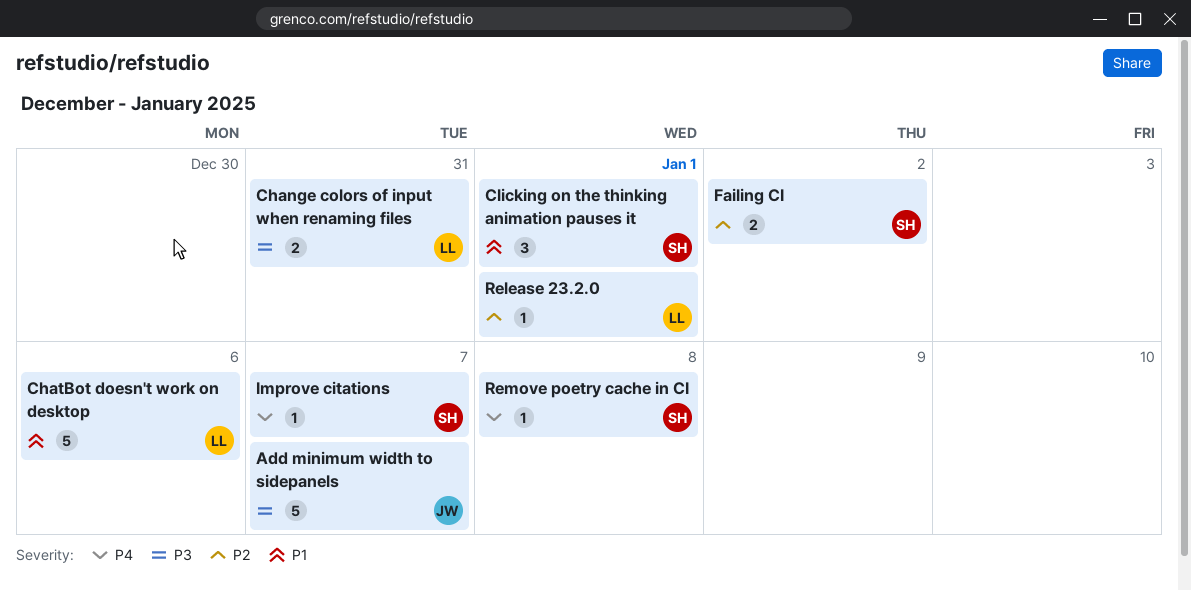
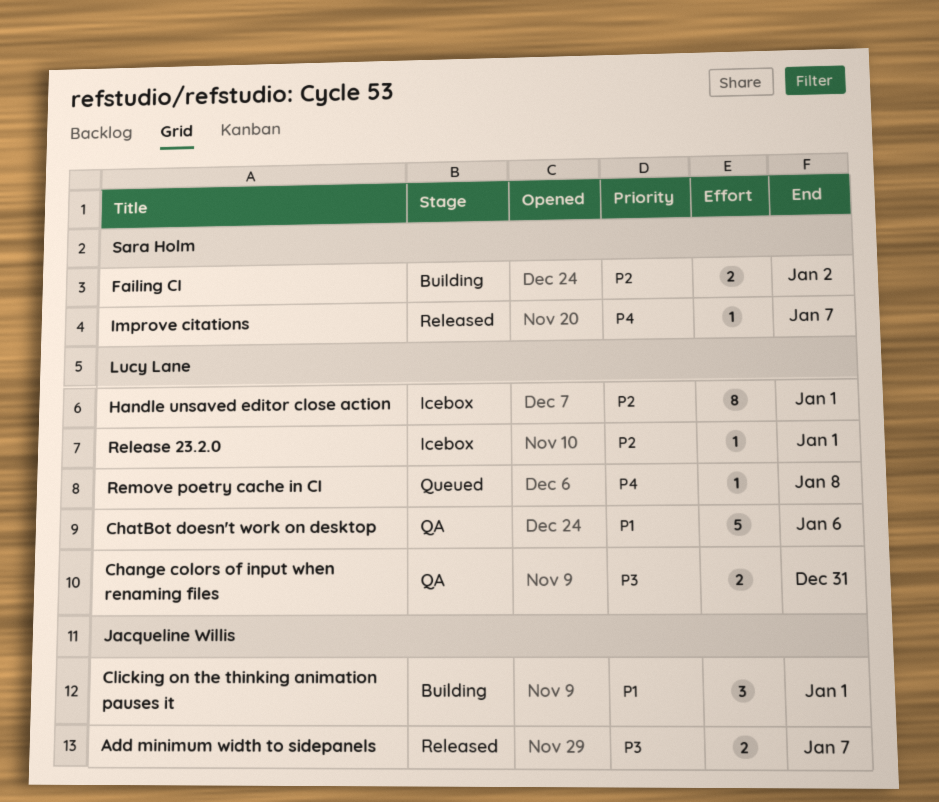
Add minimum width to sidepanels, estimate: 5 -> 2
Clicking on the thinking animation pauses it, owner: Sara Holm -> Jacqueline Willis
Handle unsaved editor close action: none -> present
Remove poetry cache in CI, owner: Sara Holm -> Lucy Lane

